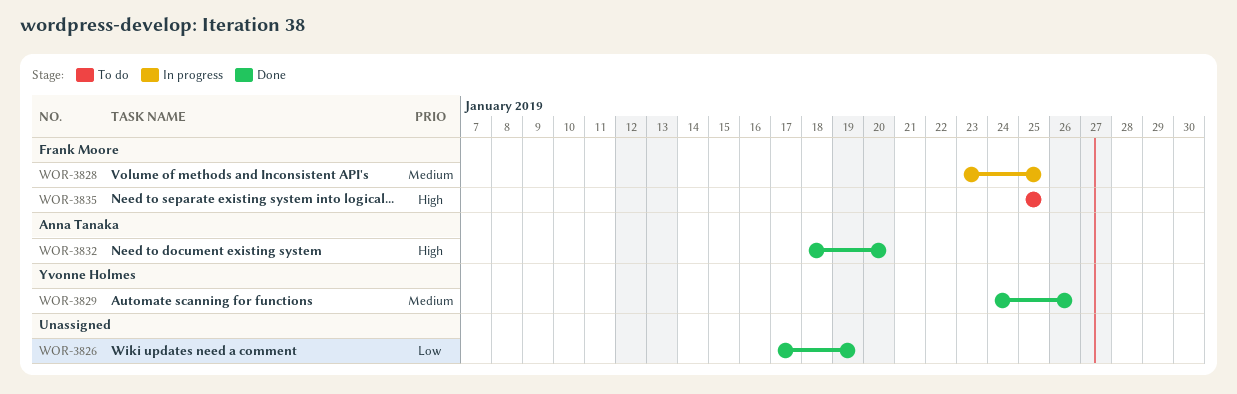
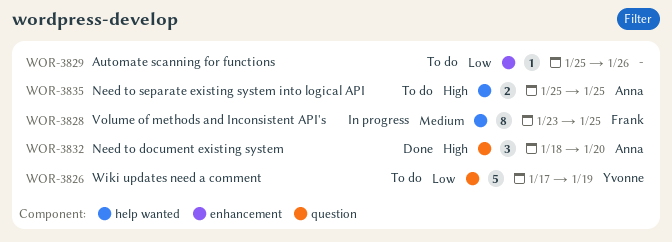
WOR-3826, status: Done -> To do
WOR-3826, owner: none -> Yvonne Holmes
WOR-3829, status: Done -> To do
WOR-3829, owner: Yvonne Holmes -> none
WOR-3829, priority: Medium -> Low
WOR-3829, start: Jan 24 -> Jan 25
WOR-3835, owner: Frank Moore -> Anna Tanaka

